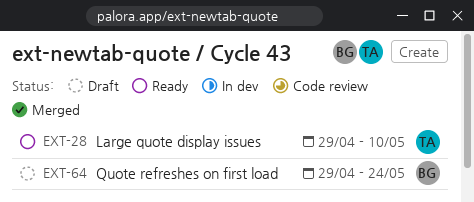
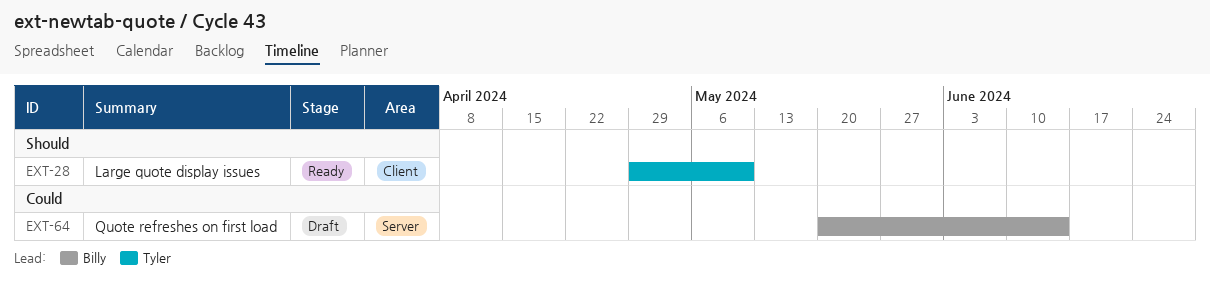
EXT-64, start: Apr 29 -> May 20
EXT-64, due: May 24 -> Jun 14

